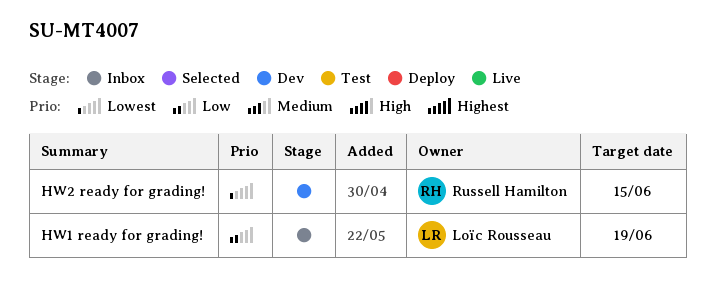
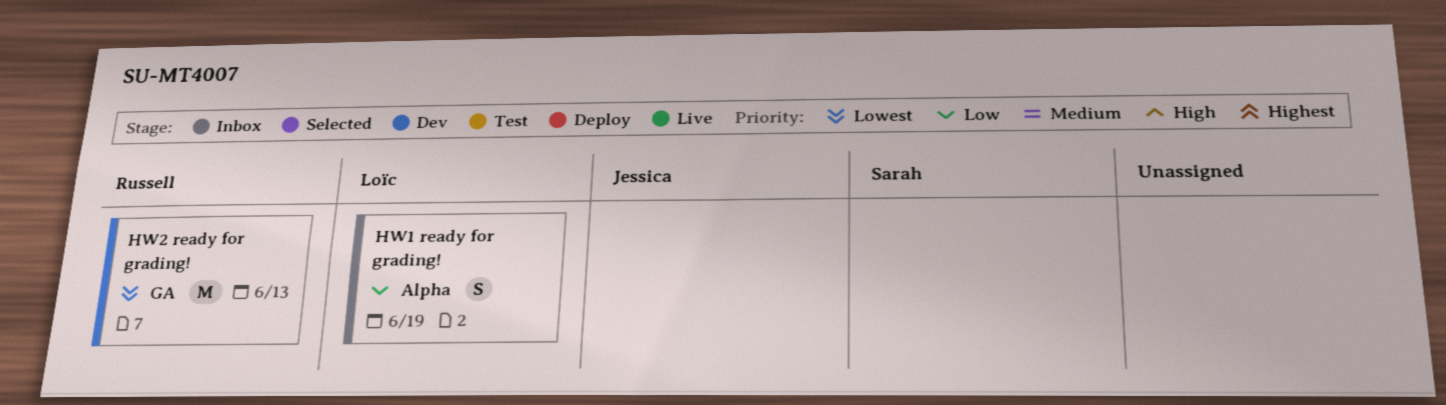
HW2 ready for grading!, due: Jun 15 -> Jun 13

